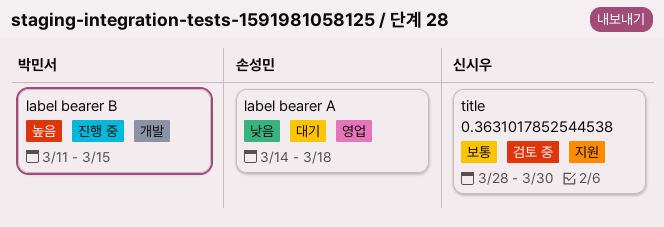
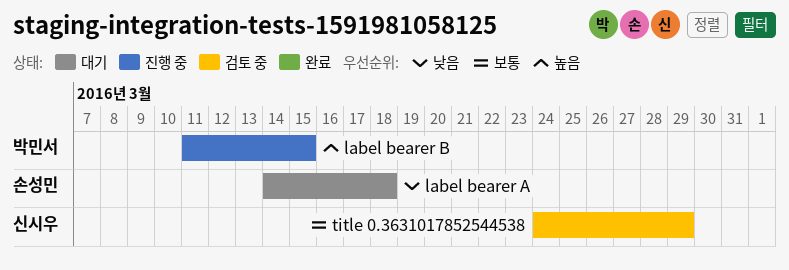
title 0.3631017852544538, start: Mar 28 -> Mar 24
title 0.3631017852544538, due: Mar 30 -> Mar 29

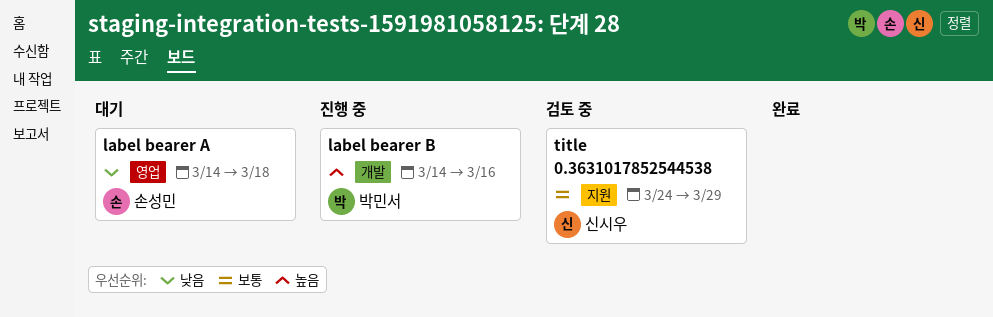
label bearer B, start: Mar 11 -> Mar 14
label bearer B, due: Mar 15 -> Mar 16

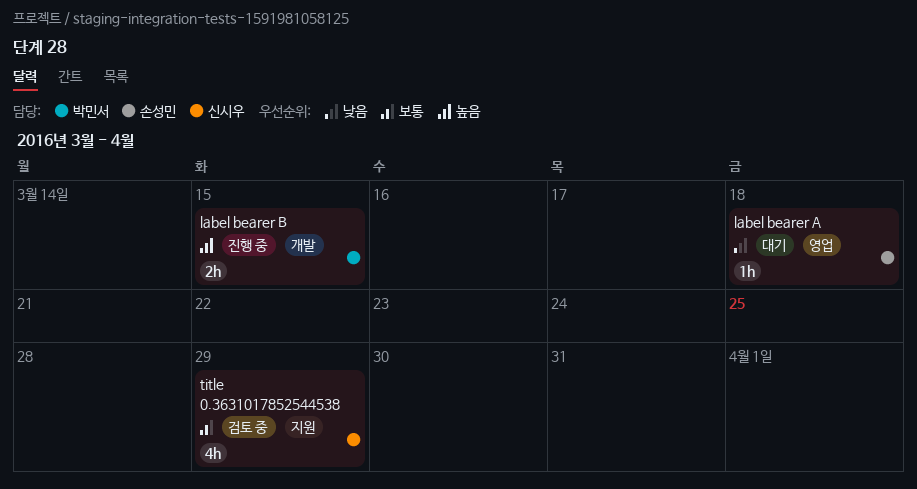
label bearer B, due: Mar 16 -> Mar 15

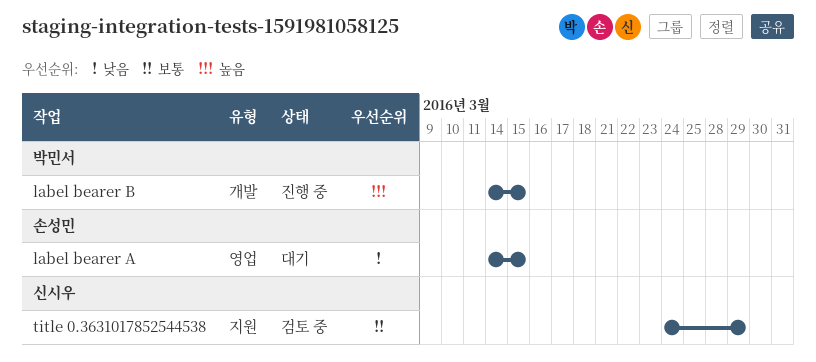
label bearer A, due: Mar 18 -> Mar 15

